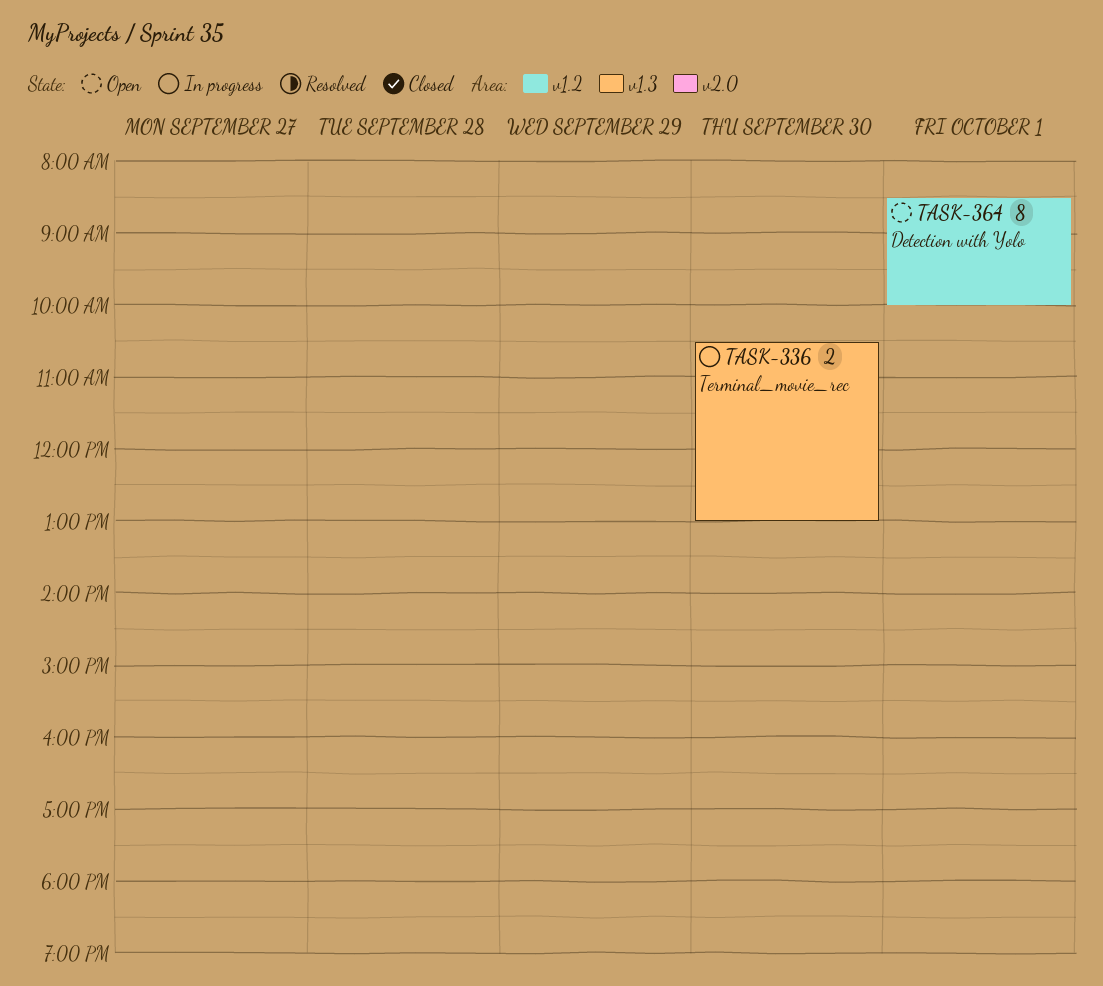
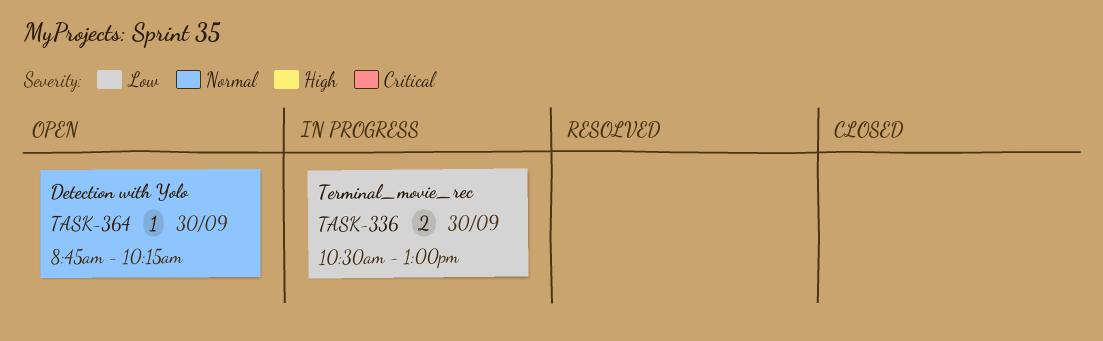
TASK-364, estimate: 8 -> 1
TASK-364, day: Oct 1 -> Sep 30
TASK-364, begins: 08:30 -> 08:45
TASK-364, ends: 10:00 -> 10:15

